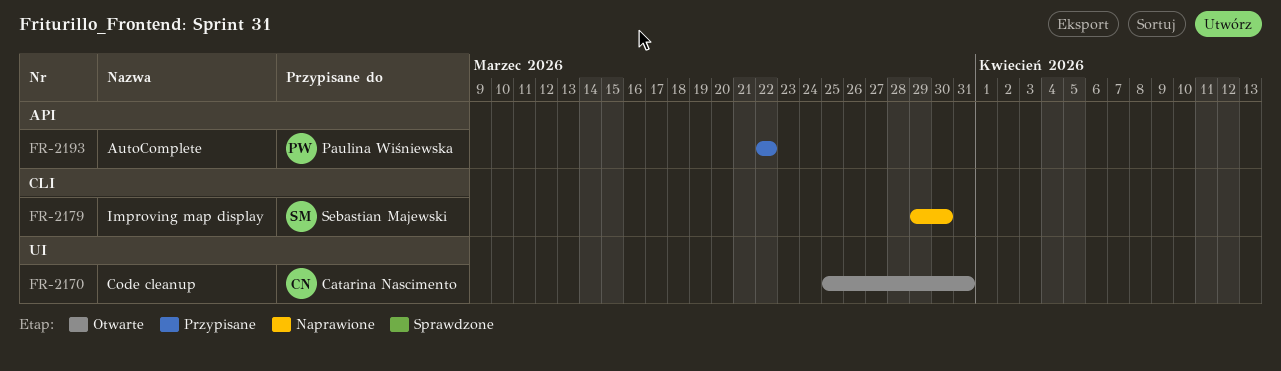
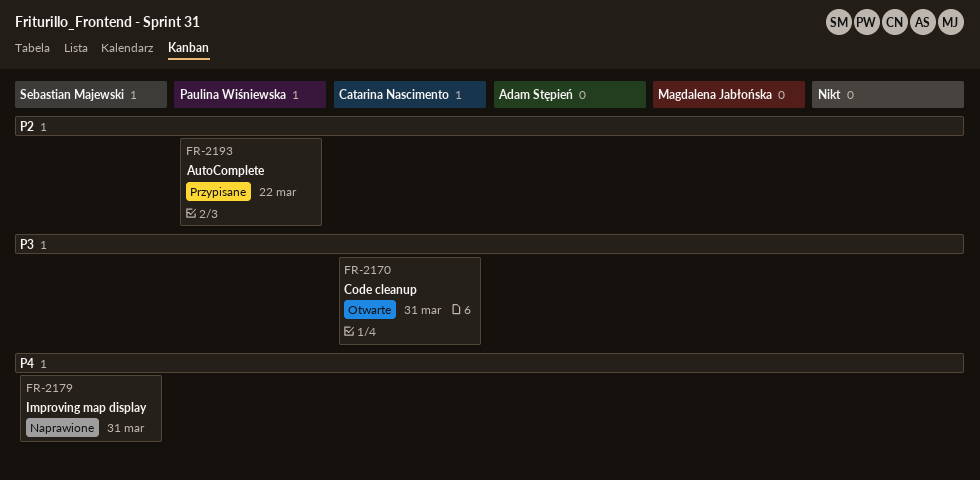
FR-2179, due: Mar 30 -> Mar 31

